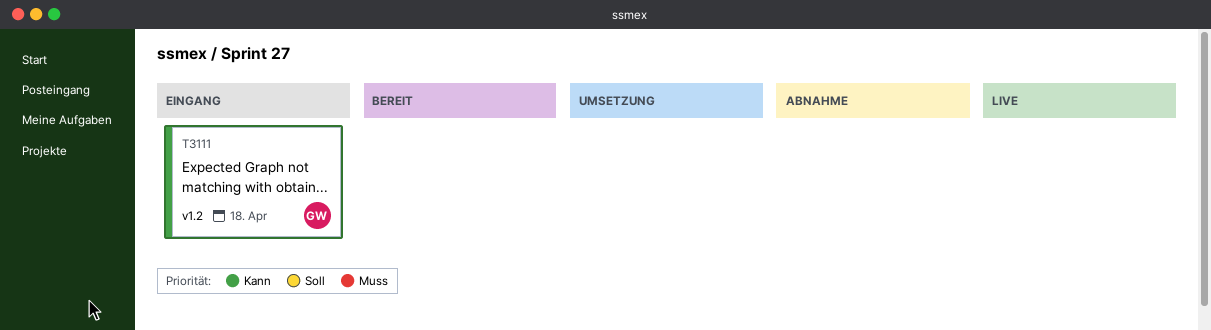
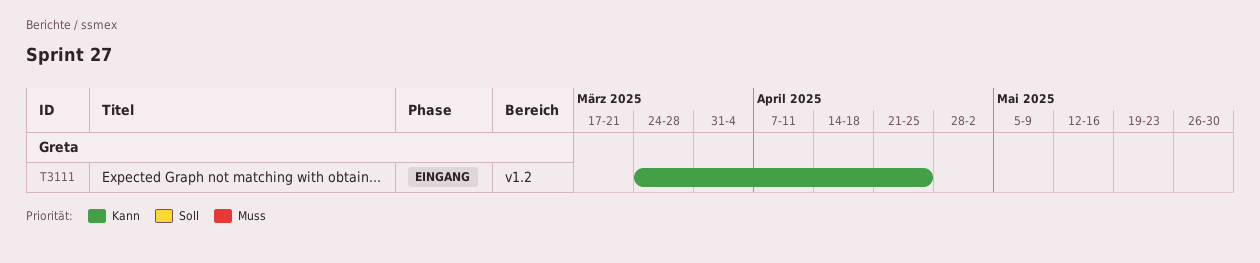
T3111, due: Apr 18 -> Apr 25

